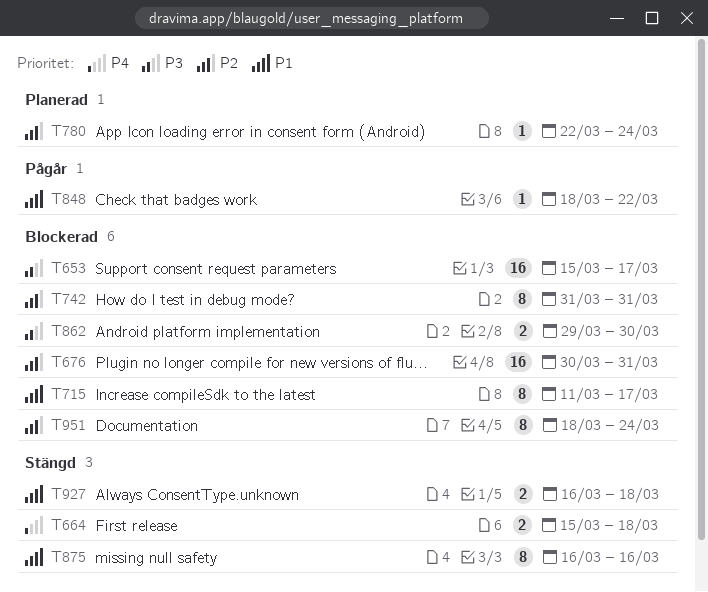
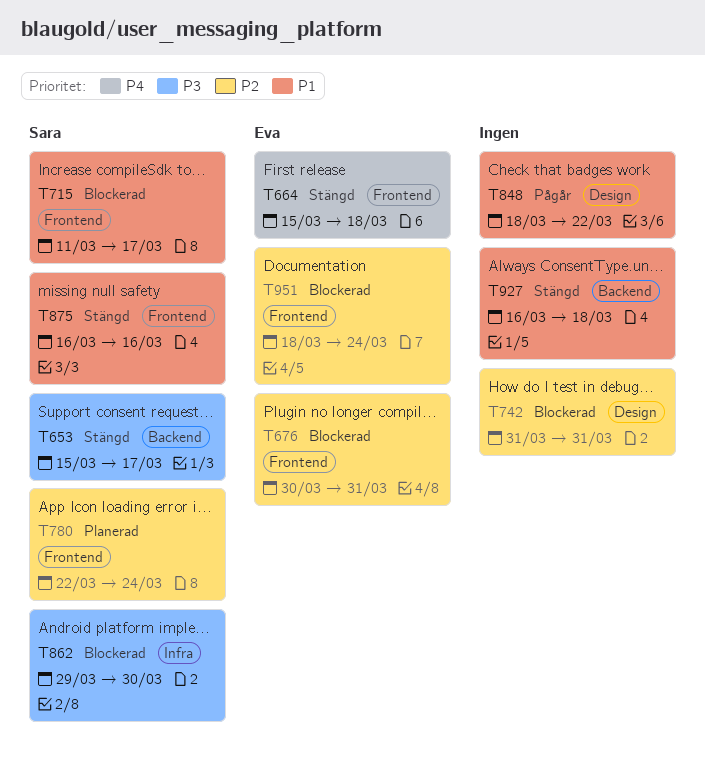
T653, status: Blockerad -> Stängd

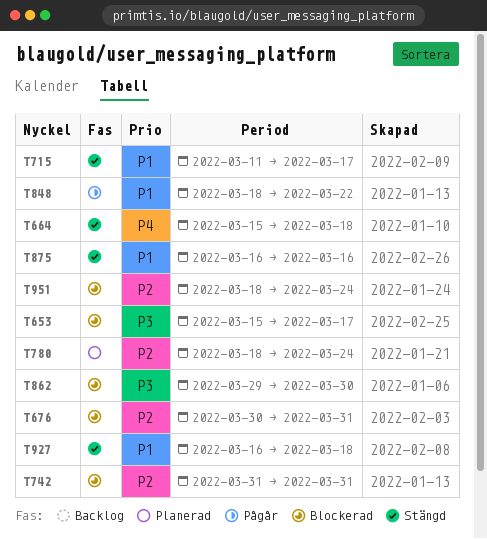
T653, status: Stängd -> Blockerad
T715, status: Blockerad -> Stängd
T780, start: Mar 22 -> Mar 18

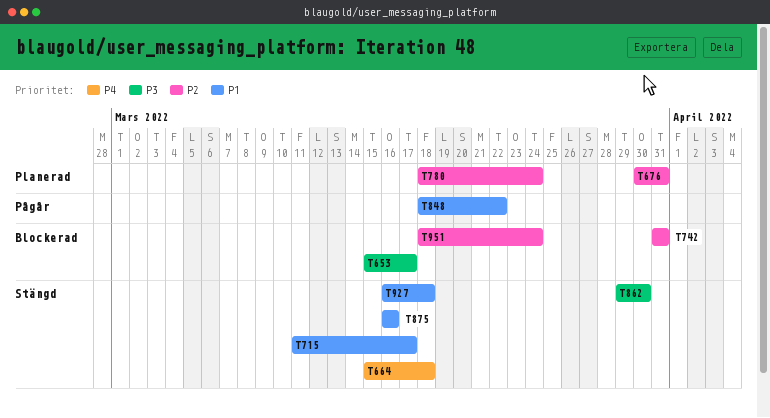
T676, status: Blockerad -> Planerad
T862, status: Blockerad -> Stängd

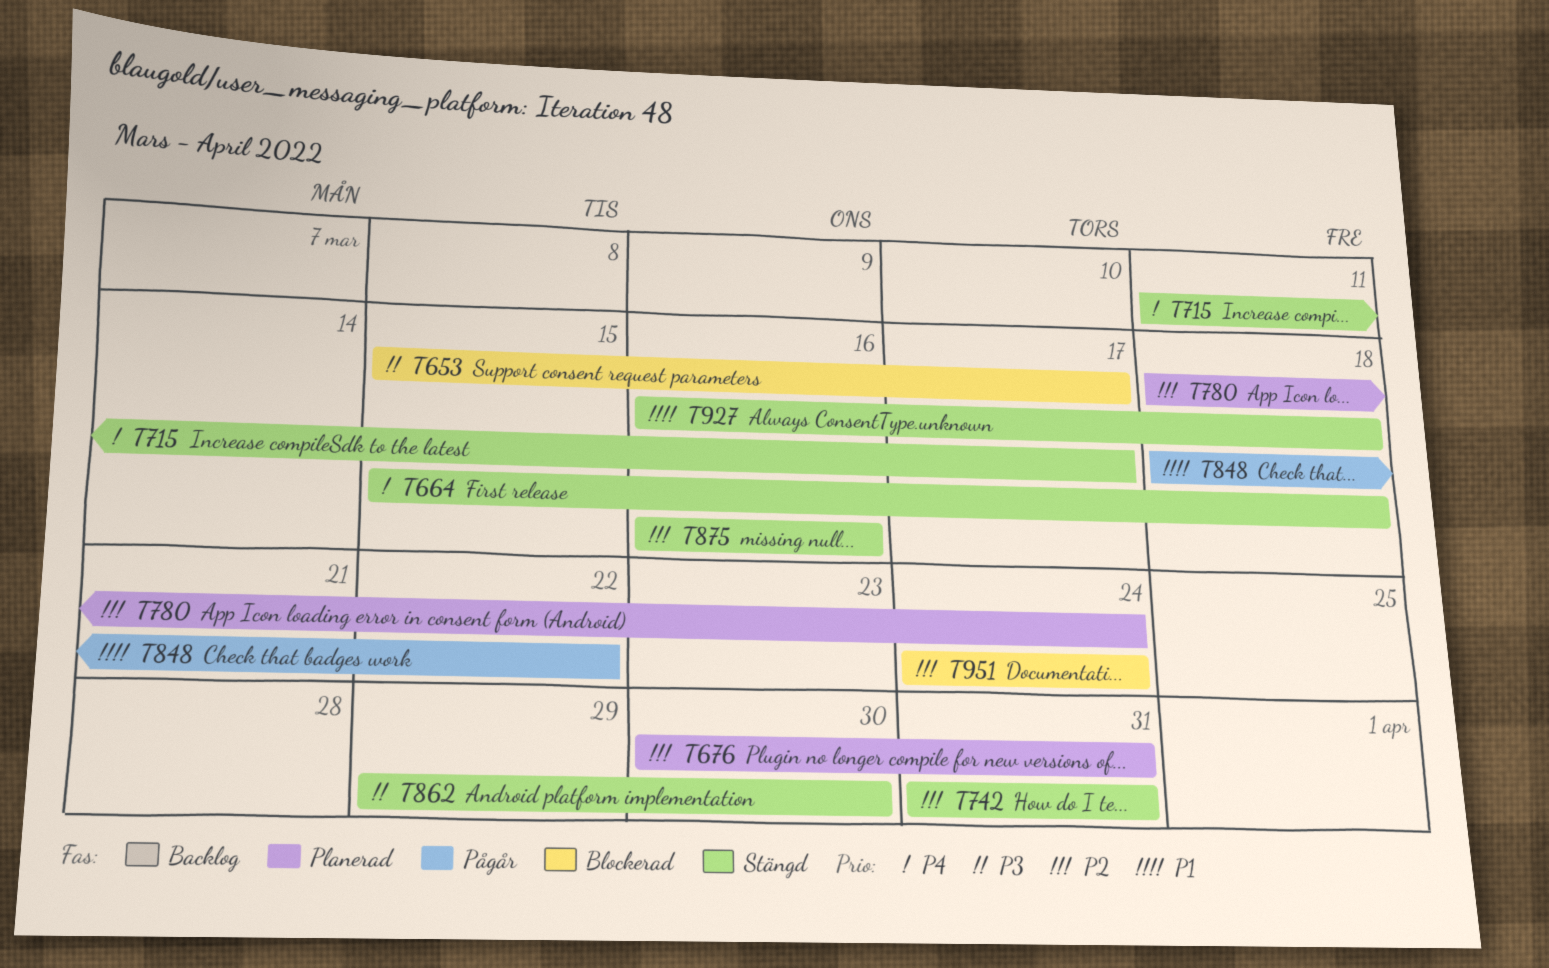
T715, priority: P1 -> P4
T742, status: Blockerad -> Stängd
T875, priority: P1 -> P2
T951, start: Mar 18 -> Mar 24

